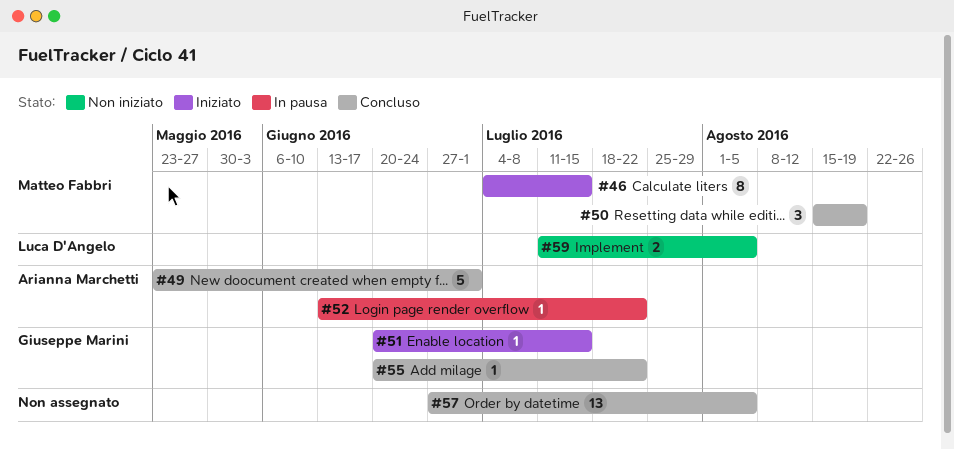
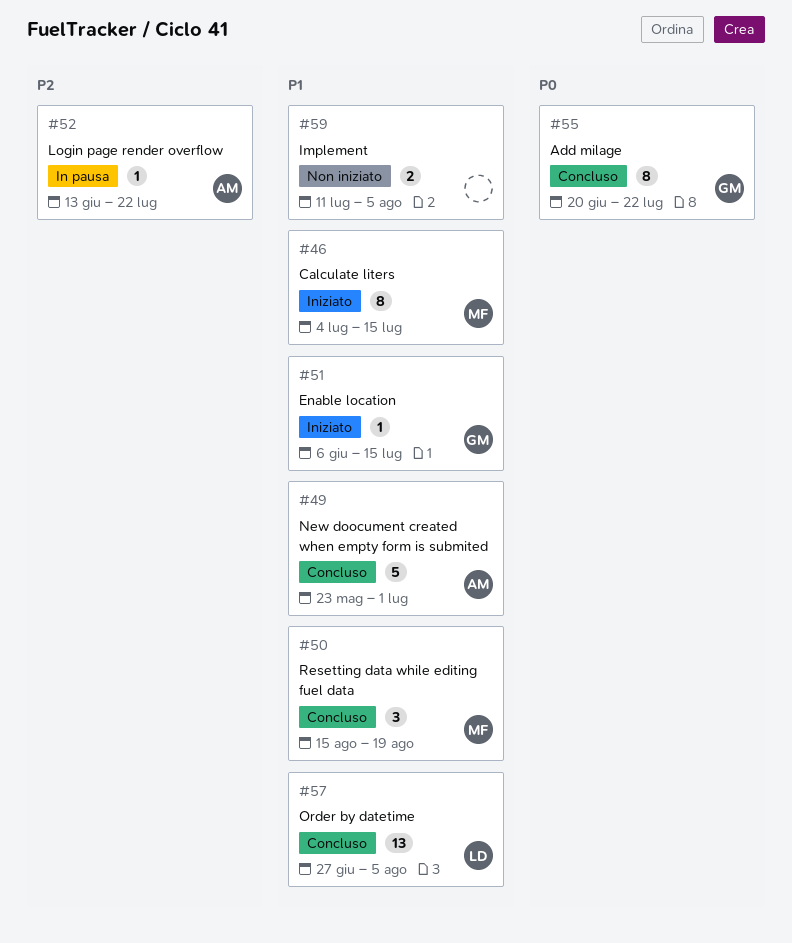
#51, start: Jun 20 -> Jun 6
#55, estimate: 1 -> 8
#57, owner: none -> Luca D'Angelo
#59, owner: Luca D'Angelo -> none

